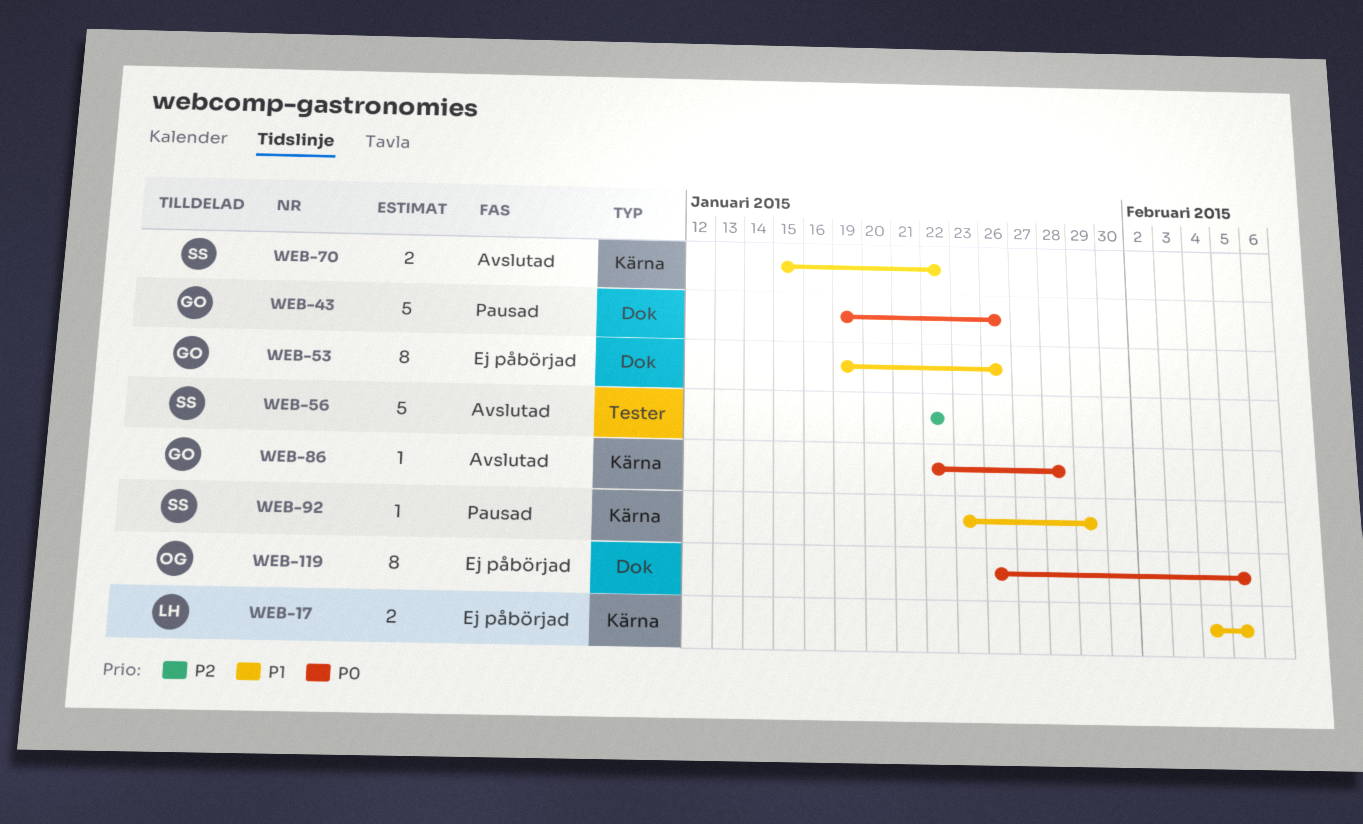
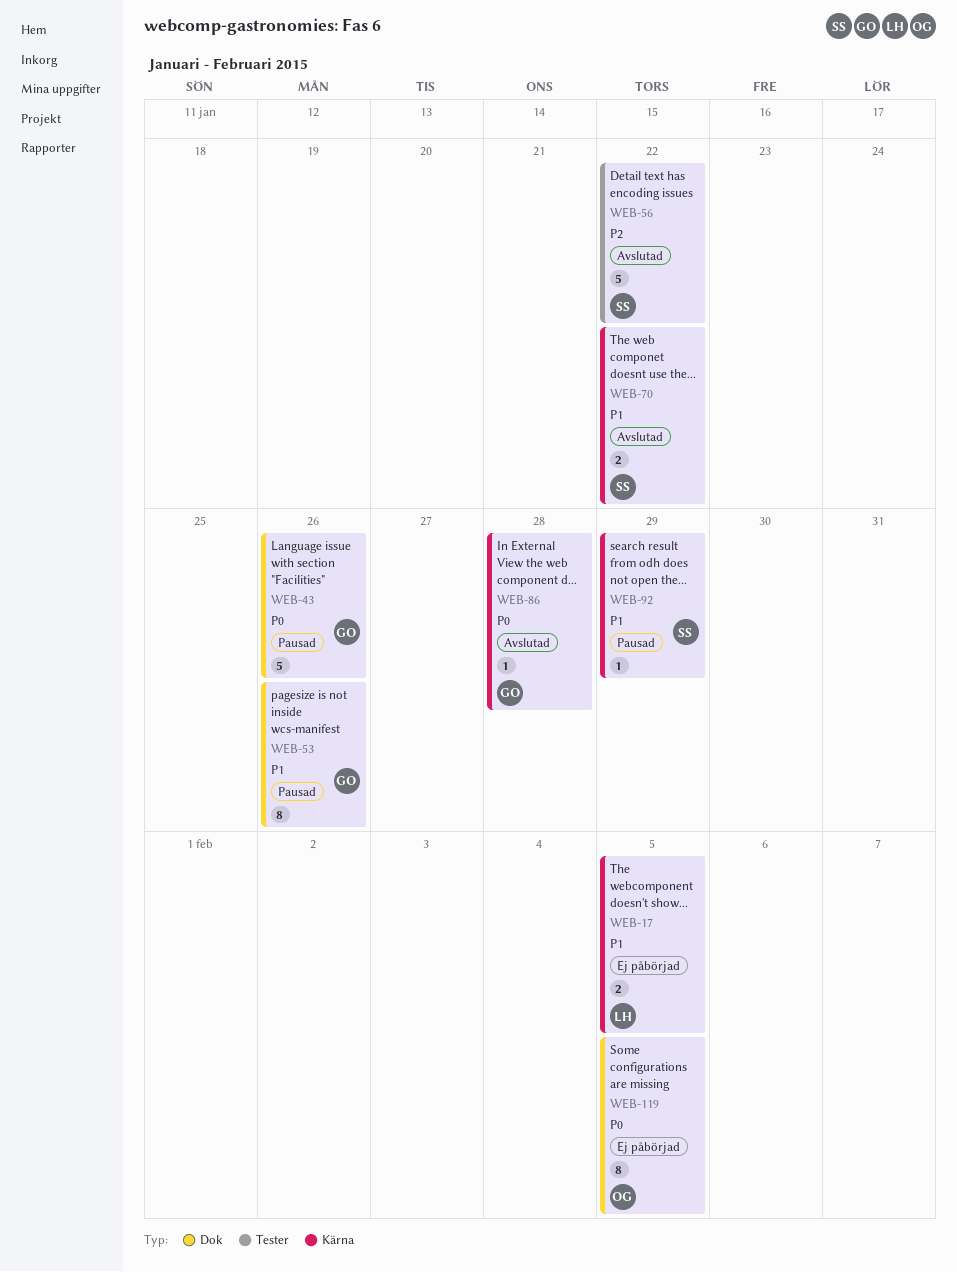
WEB-53, status: Ej påbörjad -> Pausad

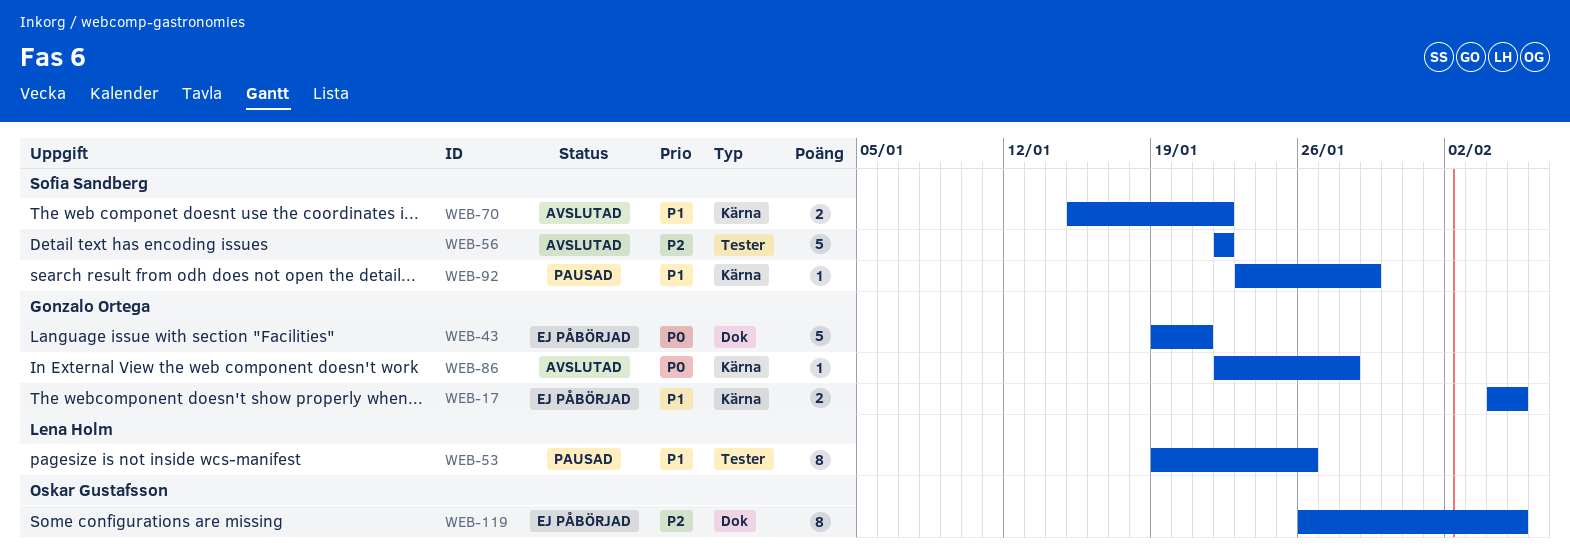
WEB-17, owner: Lena Holm -> Gonzalo Ortega
WEB-43, status: Pausad -> Ej påbörjad
WEB-43, due: Jan 26 -> Jan 21
WEB-53, owner: Gonzalo Ortega -> Lena Holm
WEB-53, label: Dok -> Tester
WEB-119, priority: P0 -> P2

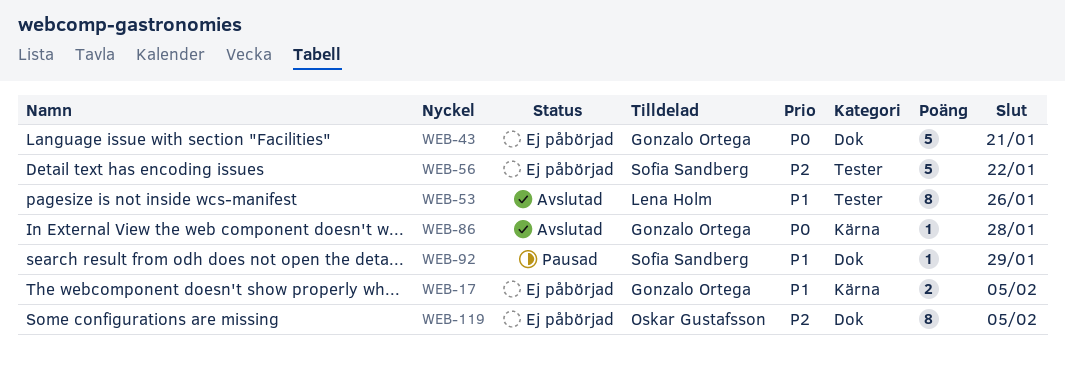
WEB-53, status: Pausad -> Avslutad
WEB-56, status: Avslutad -> Ej påbörjad
WEB-70: present -> none
WEB-92, label: Kärna -> Dok

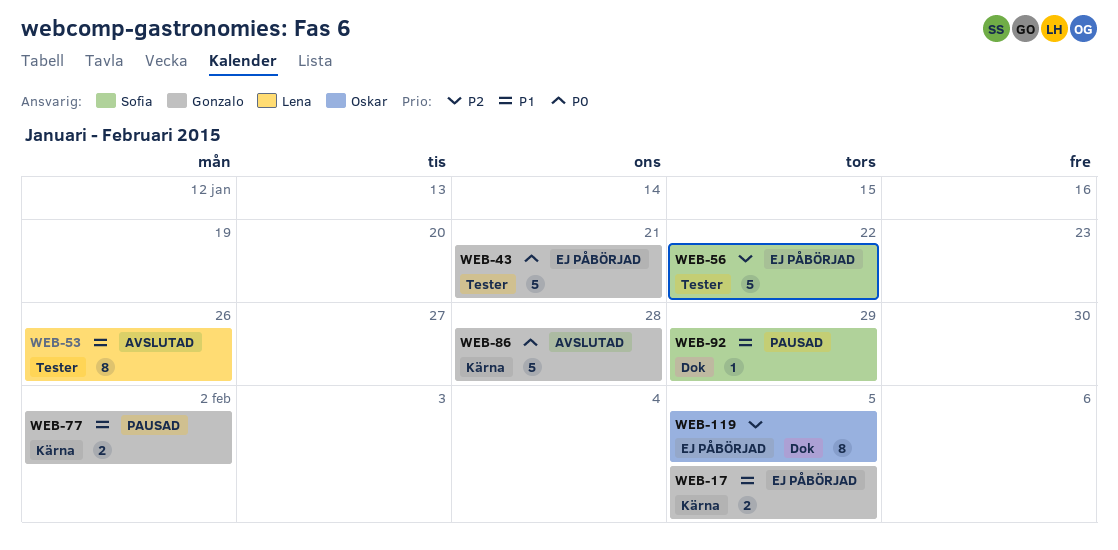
WEB-43, label: Dok -> Tester
WEB-77: none -> present
WEB-86, estimate: 1 -> 5

